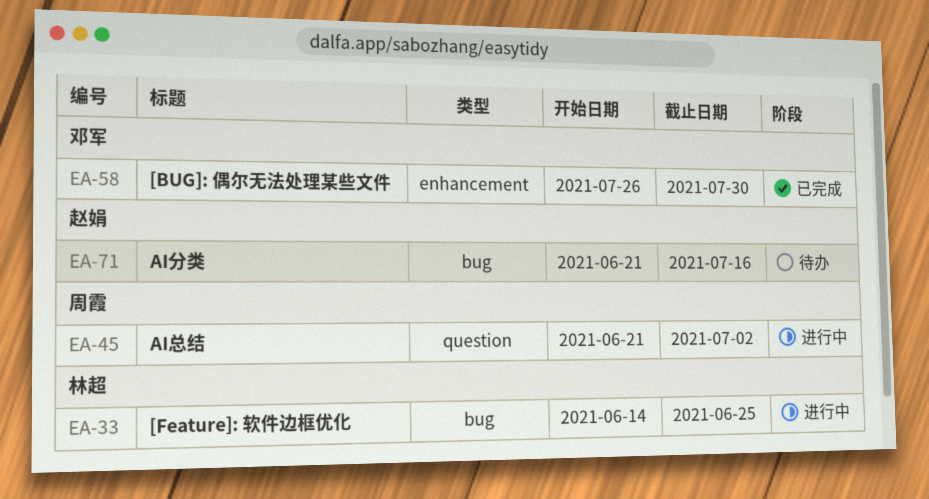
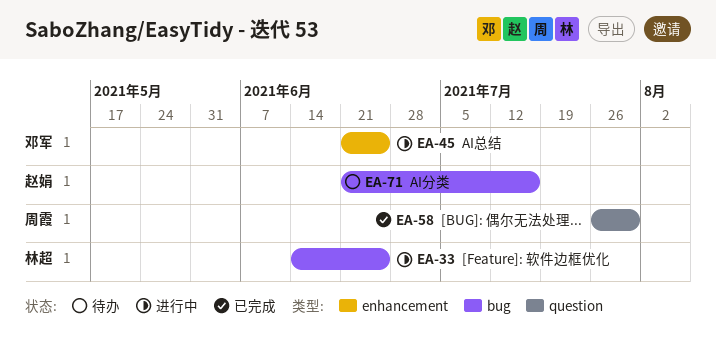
EA-45, owner: 周霞 -> 邓军
EA-45, label: question -> enhancement
EA-45, due: Jul 2 -> Jun 25
EA-58, owner: 邓军 -> 周霞
EA-58, label: enhancement -> question

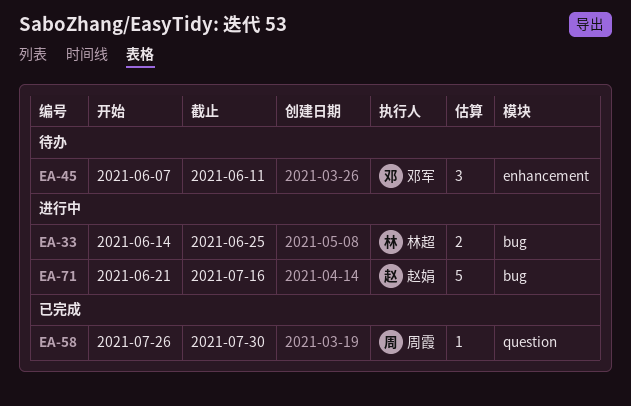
EA-45, status: 进行中 -> 待办
EA-45, start: Jun 21 -> Jun 7
EA-45, due: Jun 25 -> Jun 11
EA-71, status: 待办 -> 进行中

